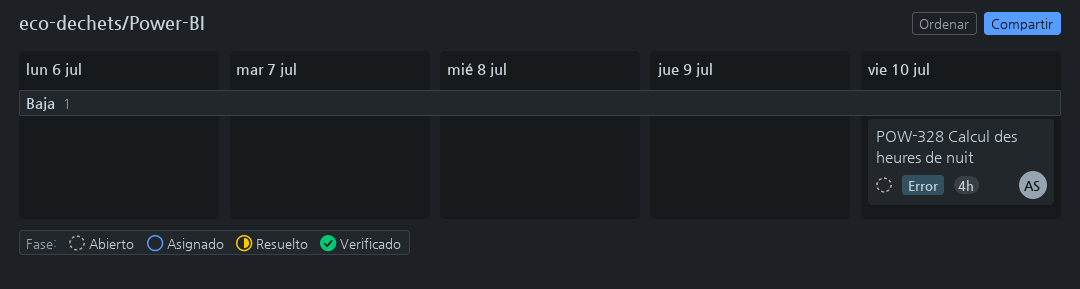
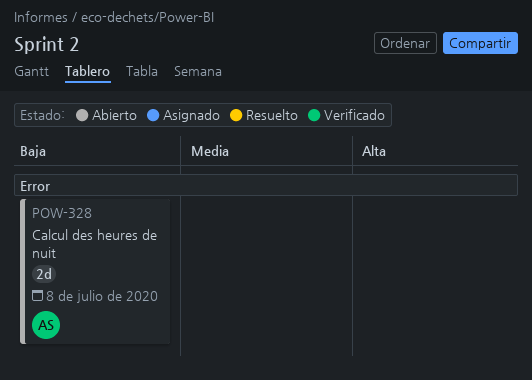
POW-328, estimate: 4h -> 2d
POW-328, due: Jul 10 -> Jul 8

